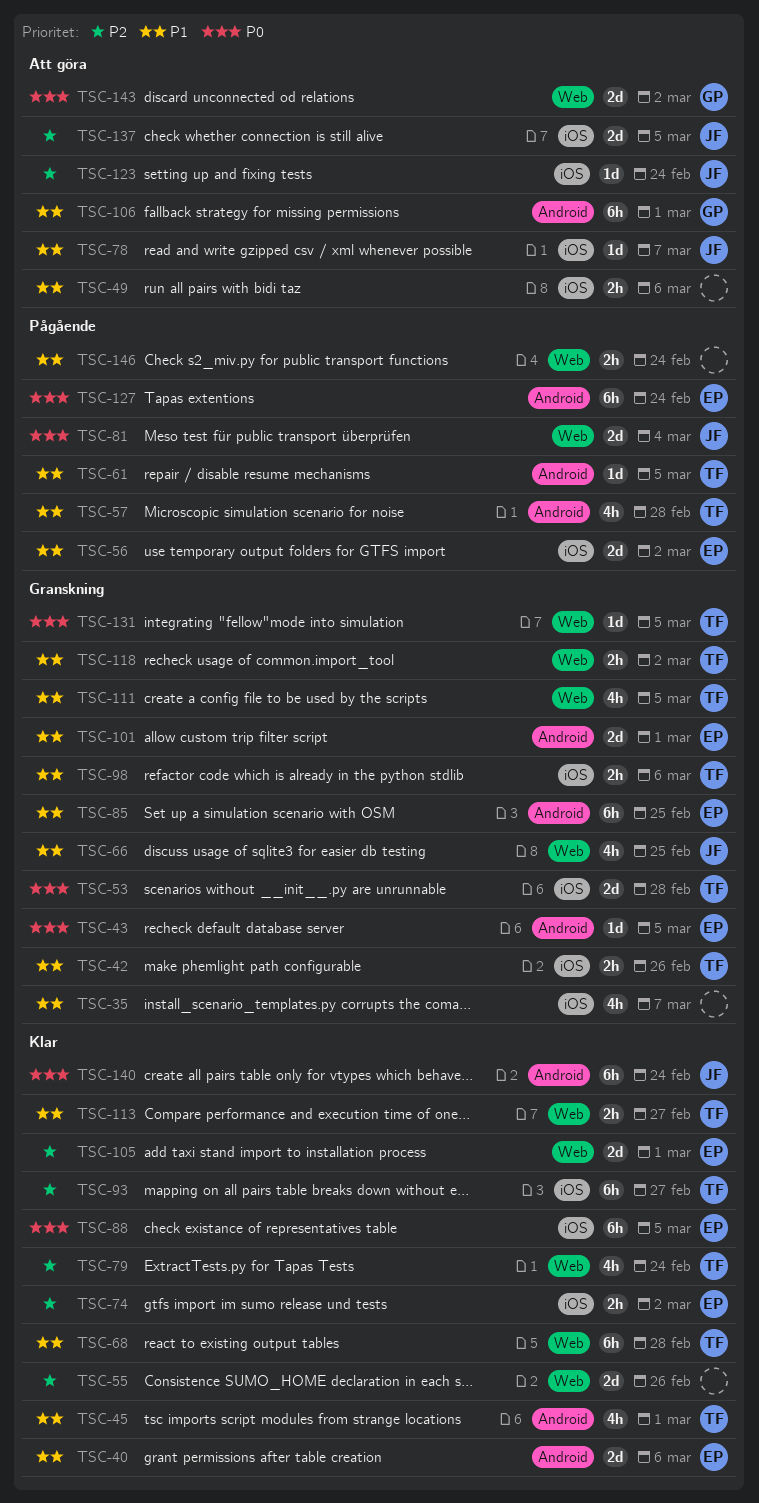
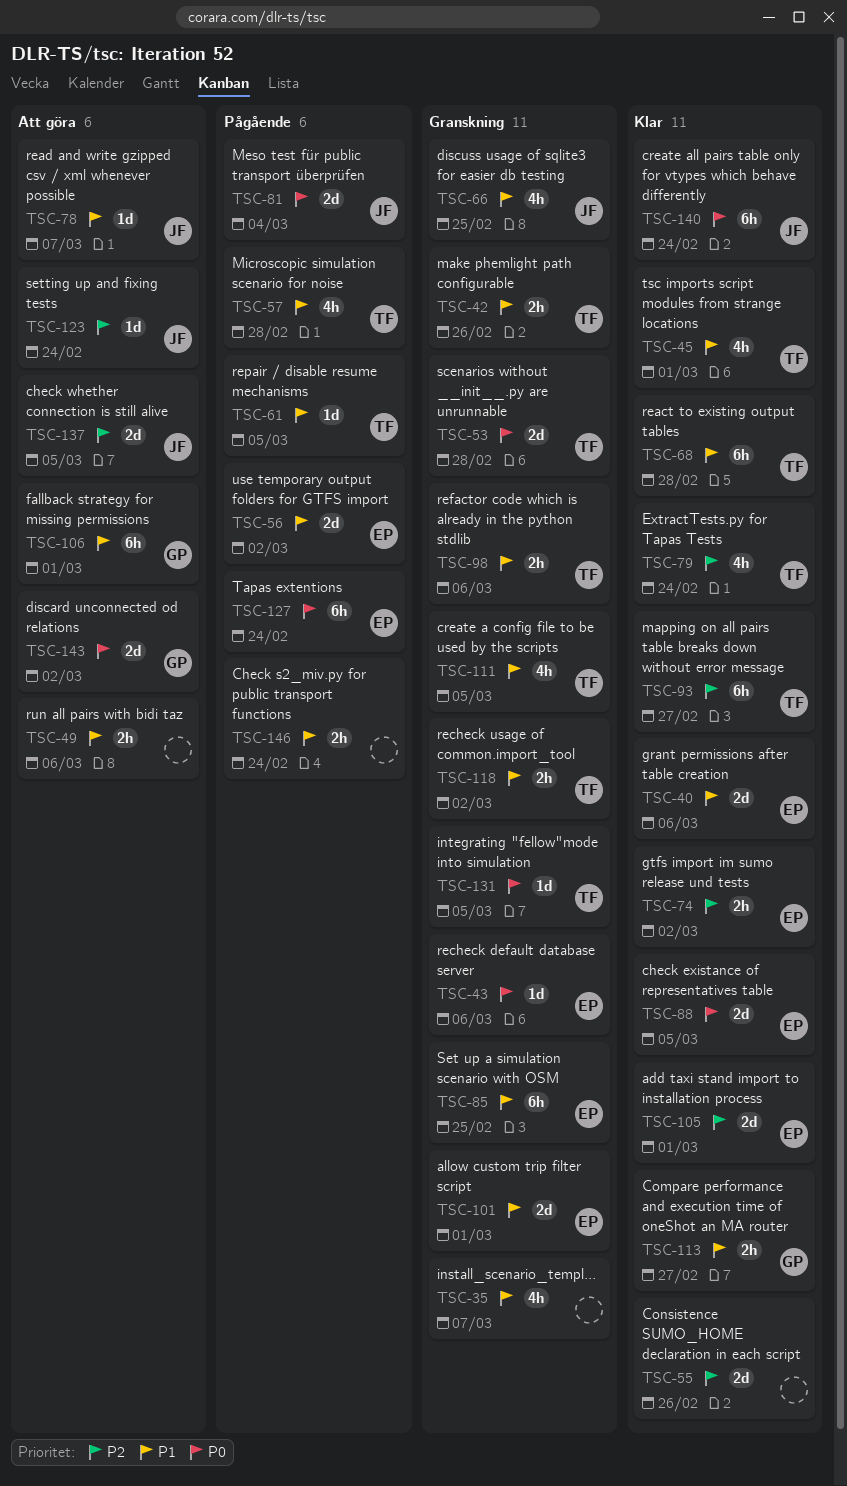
TSC-43, due: Mar 5 -> Mar 6
TSC-88, estimate: 6h -> 2d
TSC-113, owner: TF -> GP

